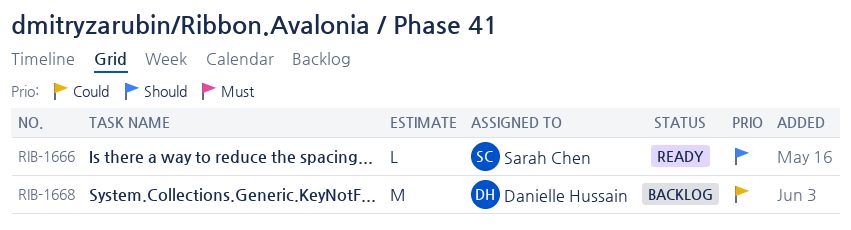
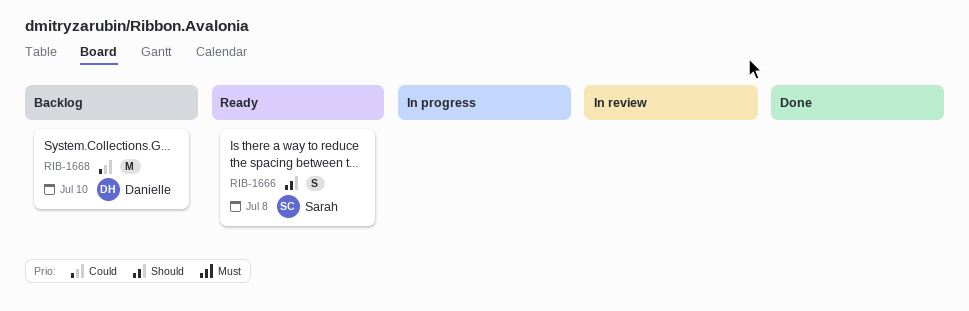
RIB-1666, estimate: L -> S

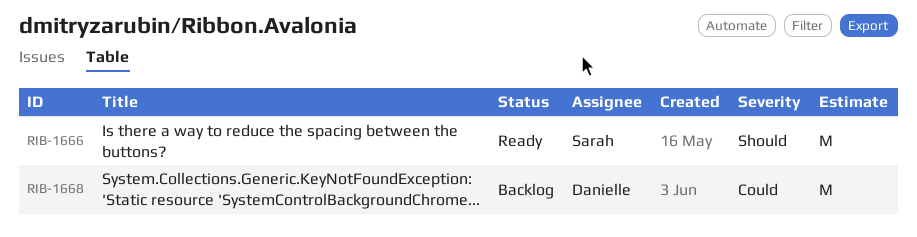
RIB-1666, estimate: S -> M

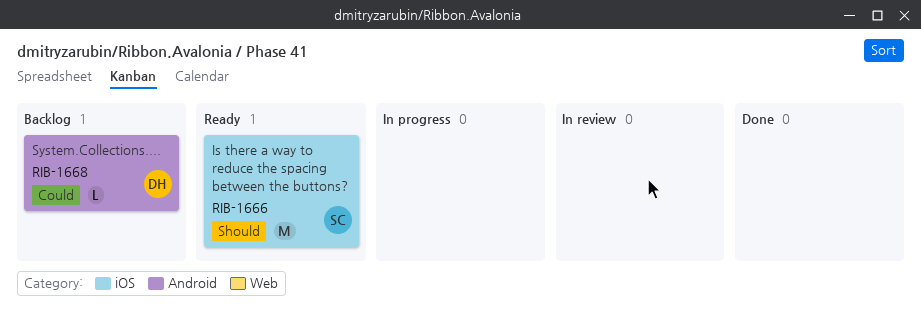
RIB-1668, estimate: M -> L

